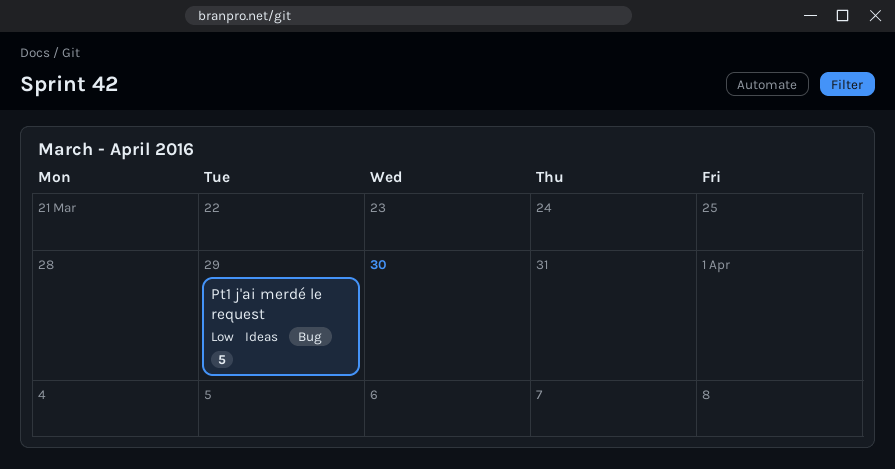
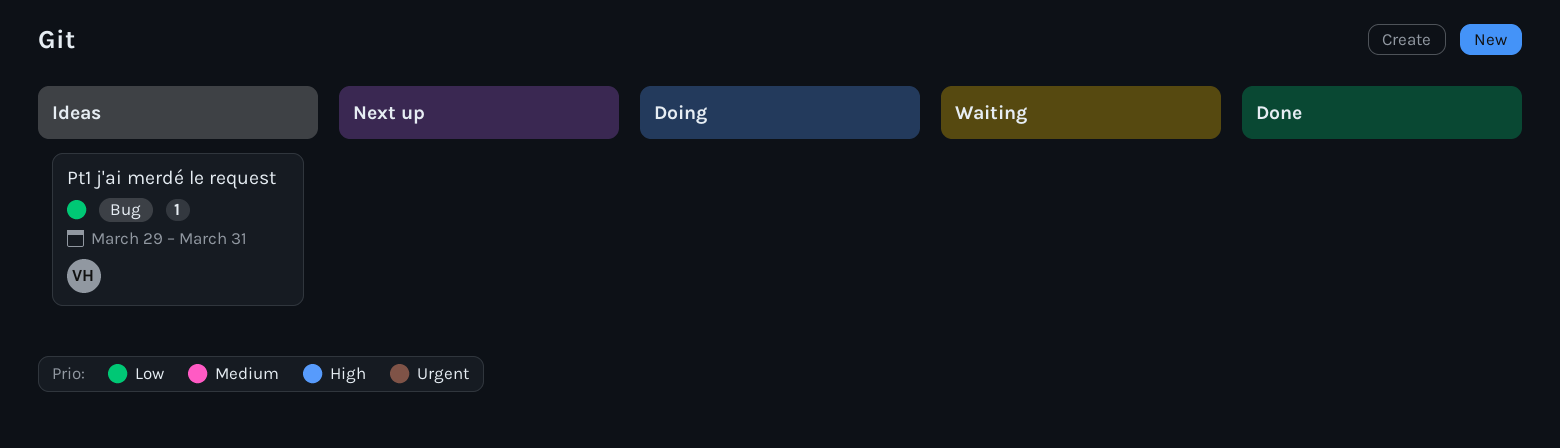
Pt1 j'ai merdé le request, estimate: 5 -> 1
Pt1 j'ai merdé le request, due: Mar 29 -> Mar 31

